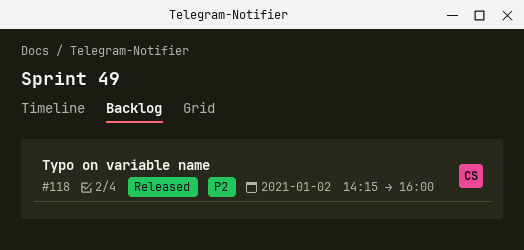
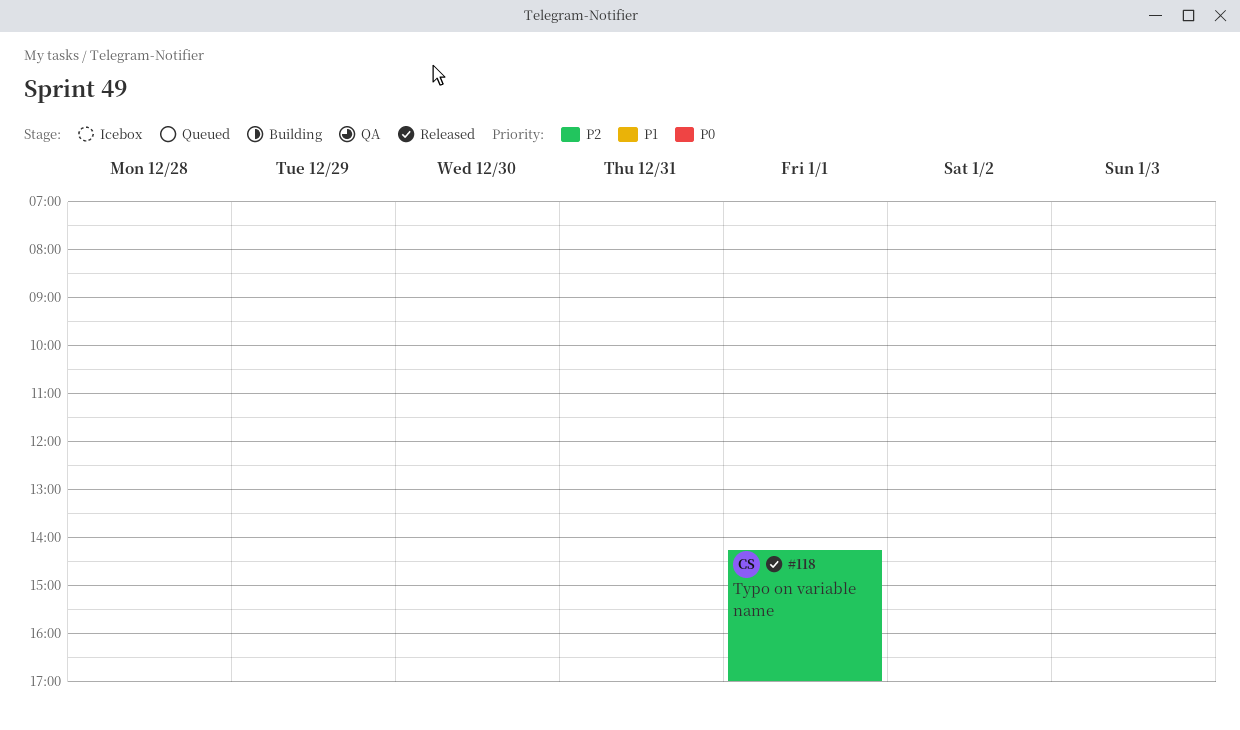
#118, day: Jan 2 -> Jan 1
#118, ends: 16:00 -> 17:00

